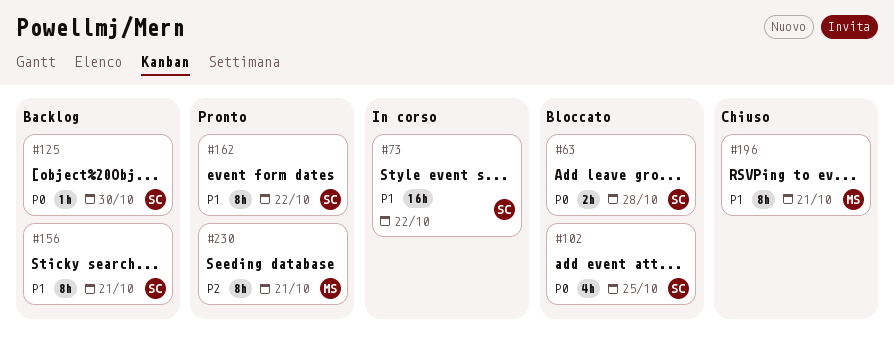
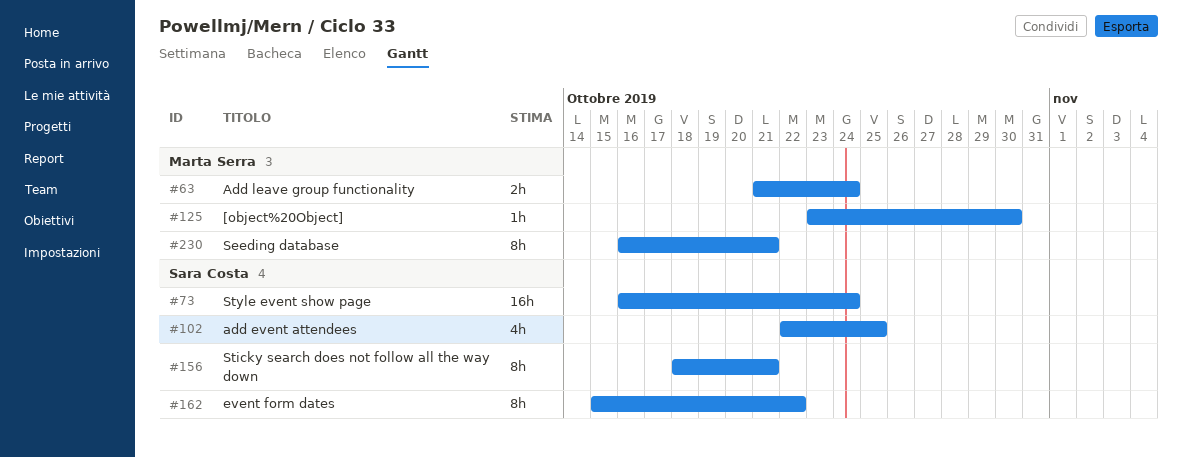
#63, owner: Sara Costa -> Marta Serra
#63, due: Oct 28 -> Oct 24
#73, due: Oct 22 -> Oct 24
#125, owner: Sara Costa -> Marta Serra
#196: present -> none

